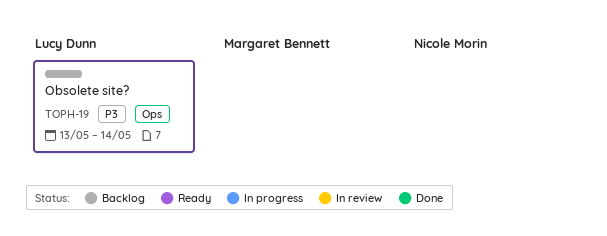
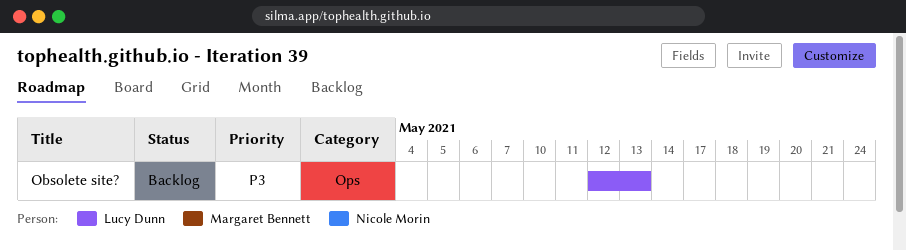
Obsolete site?, start: May 13 -> May 12
Obsolete site?, due: May 14 -> May 13

